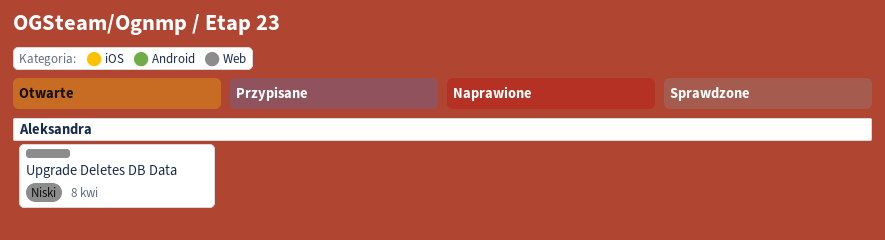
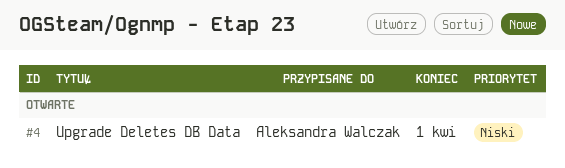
Upgrade Deletes DB Data, due: Apr 8 -> Apr 1

